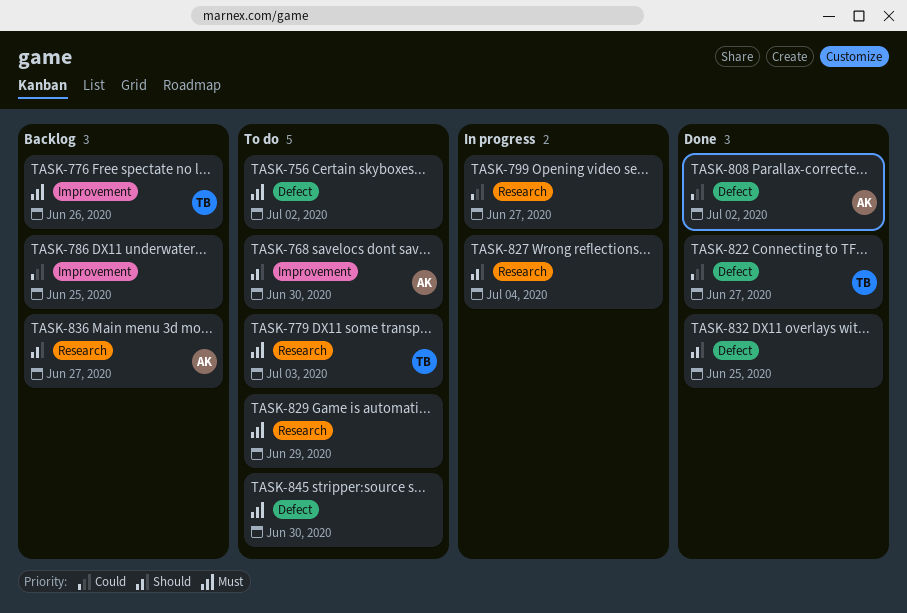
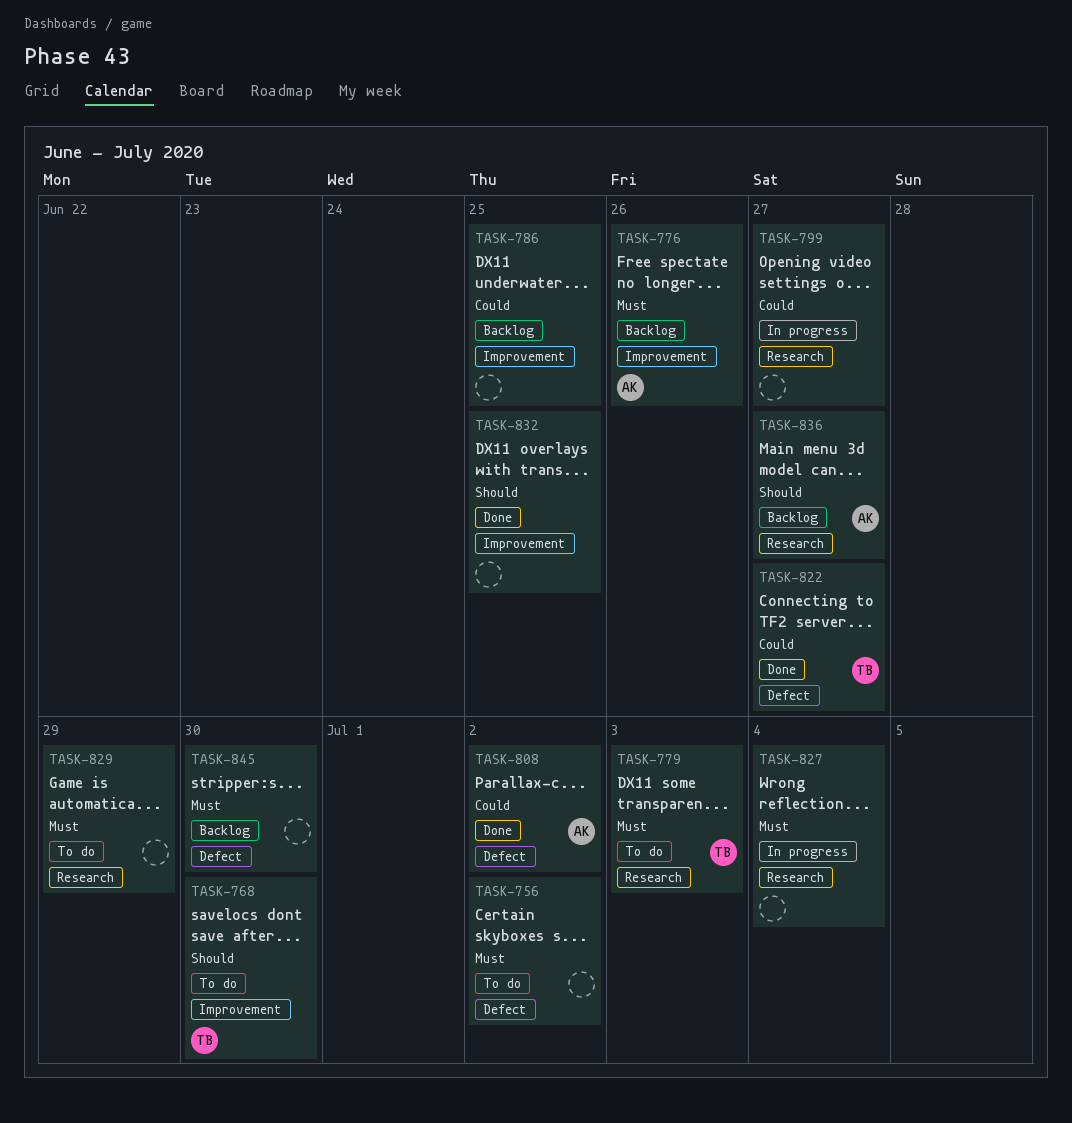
TASK-768, owner: AK -> TB
TASK-776, owner: TB -> AK
TASK-827, priority: Should -> Must
TASK-832, label: Defect -> Improvement
TASK-845, status: To do -> Backlog

